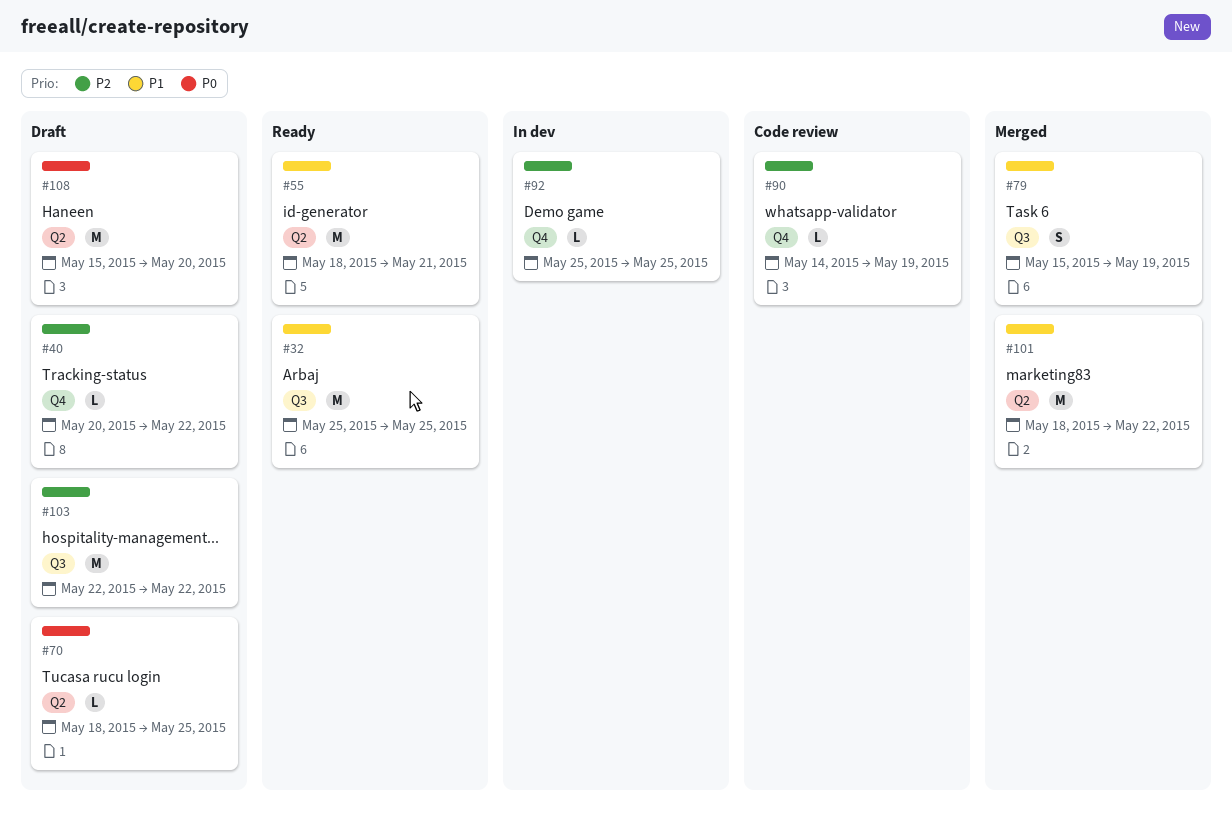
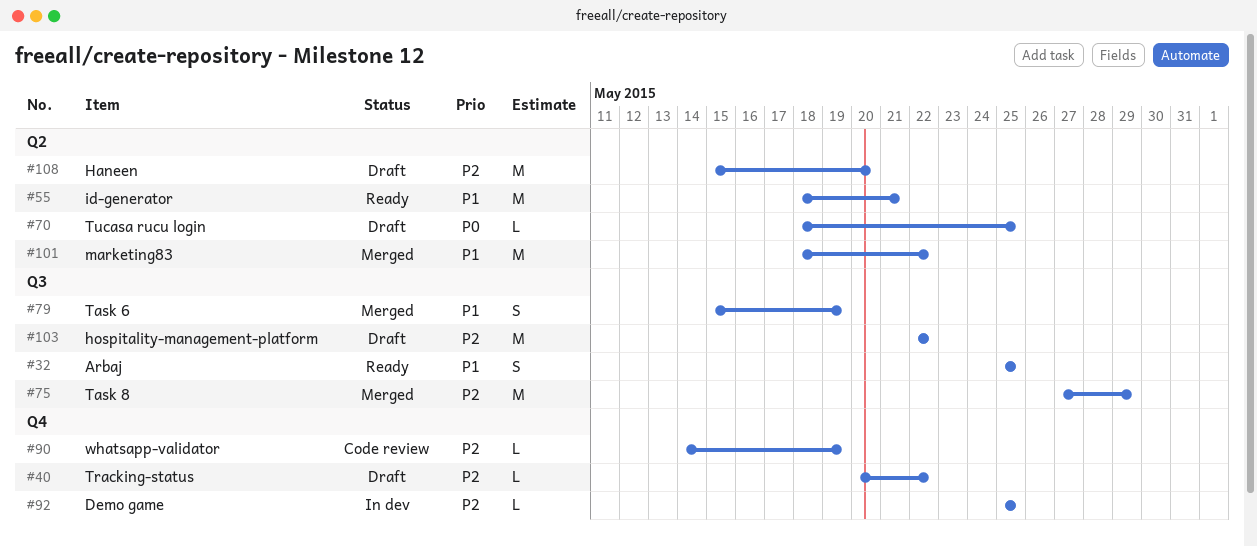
#32, estimate: M -> S
#75: none -> present
#108, priority: P0 -> P2

